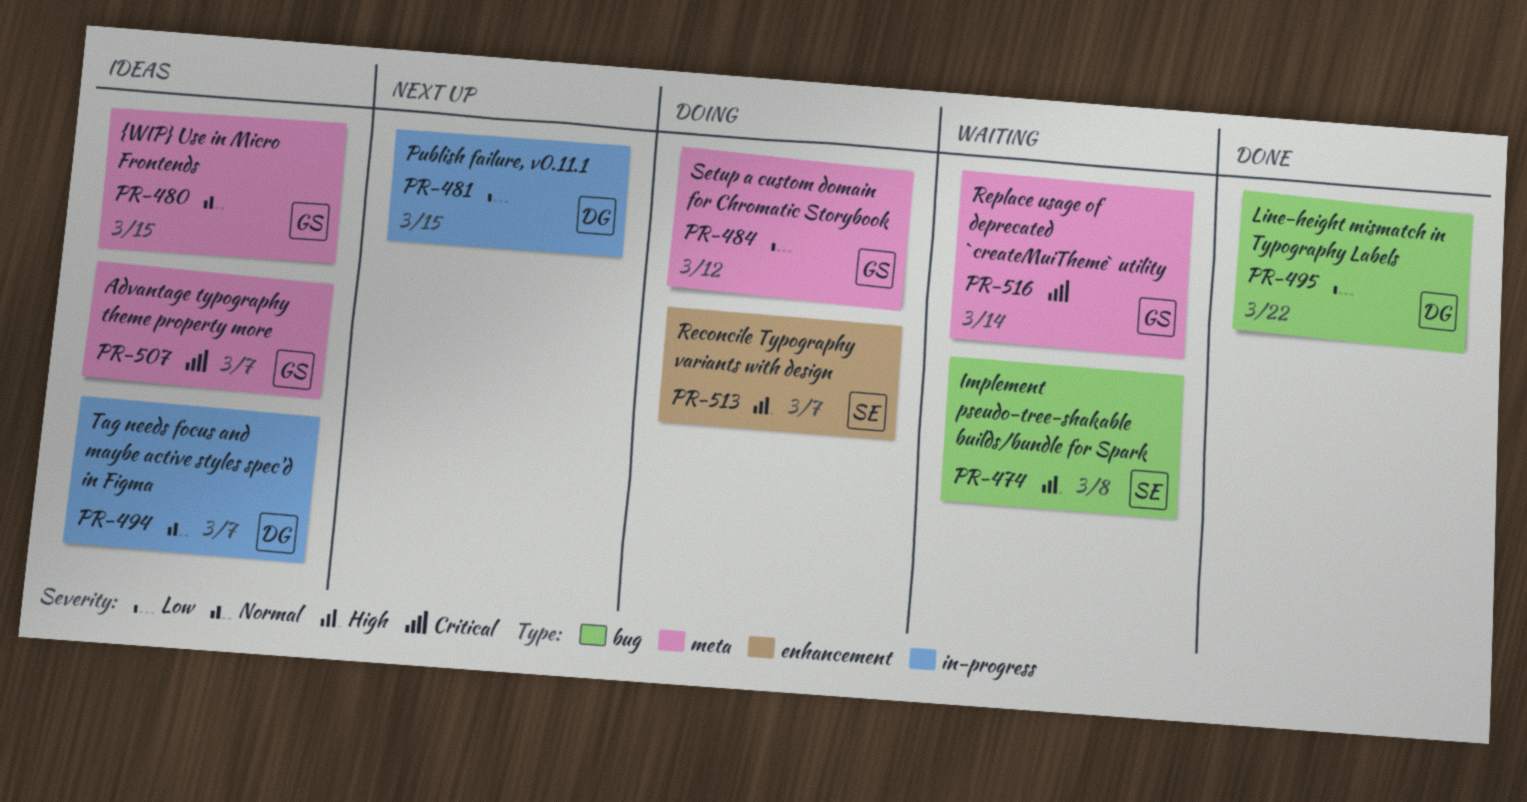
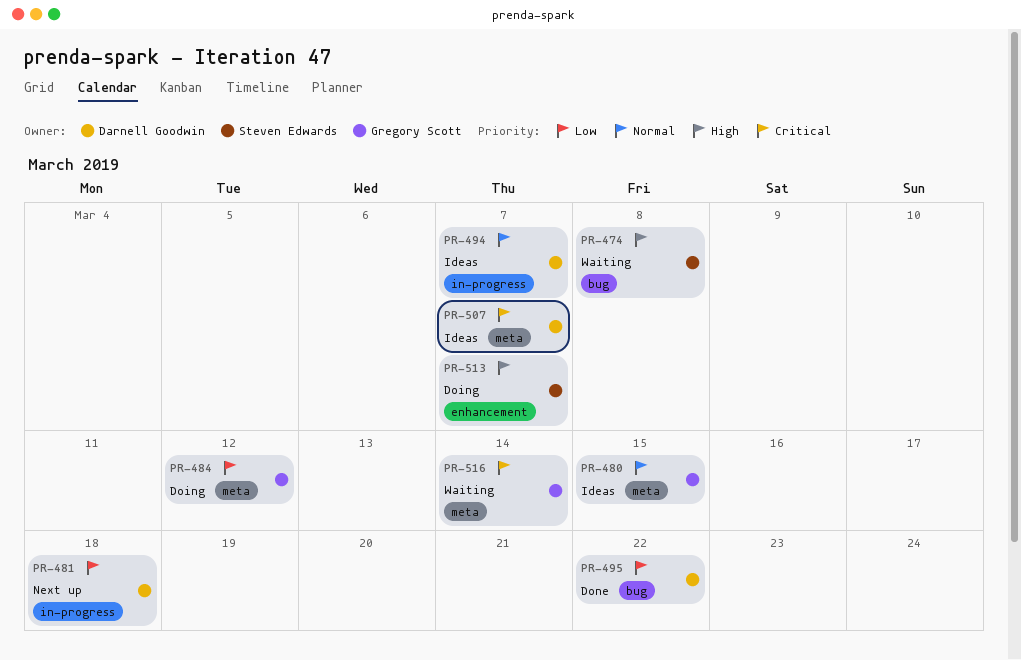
PR-481, due: Mar 15 -> Mar 18
PR-507, owner: Gregory Scott -> Darnell Goodwin

